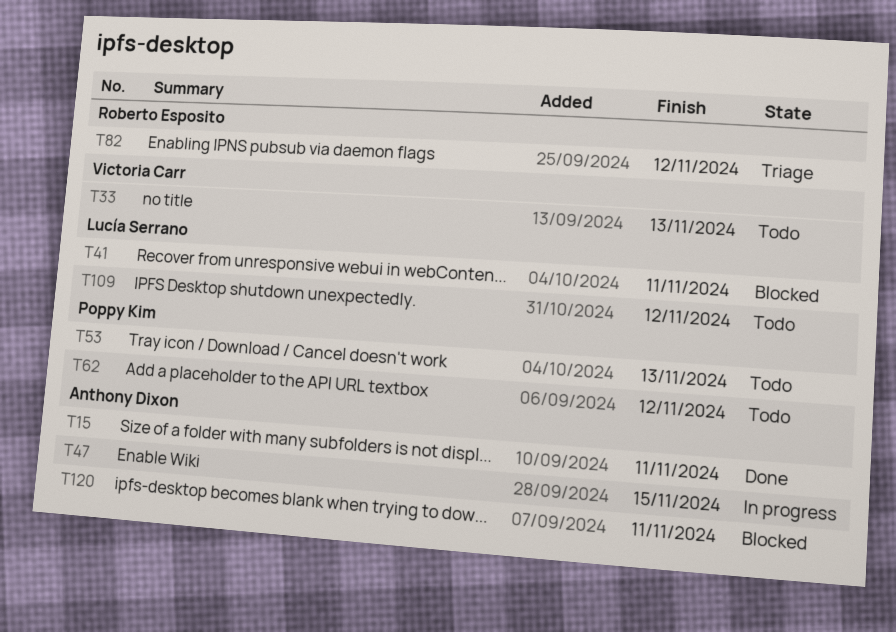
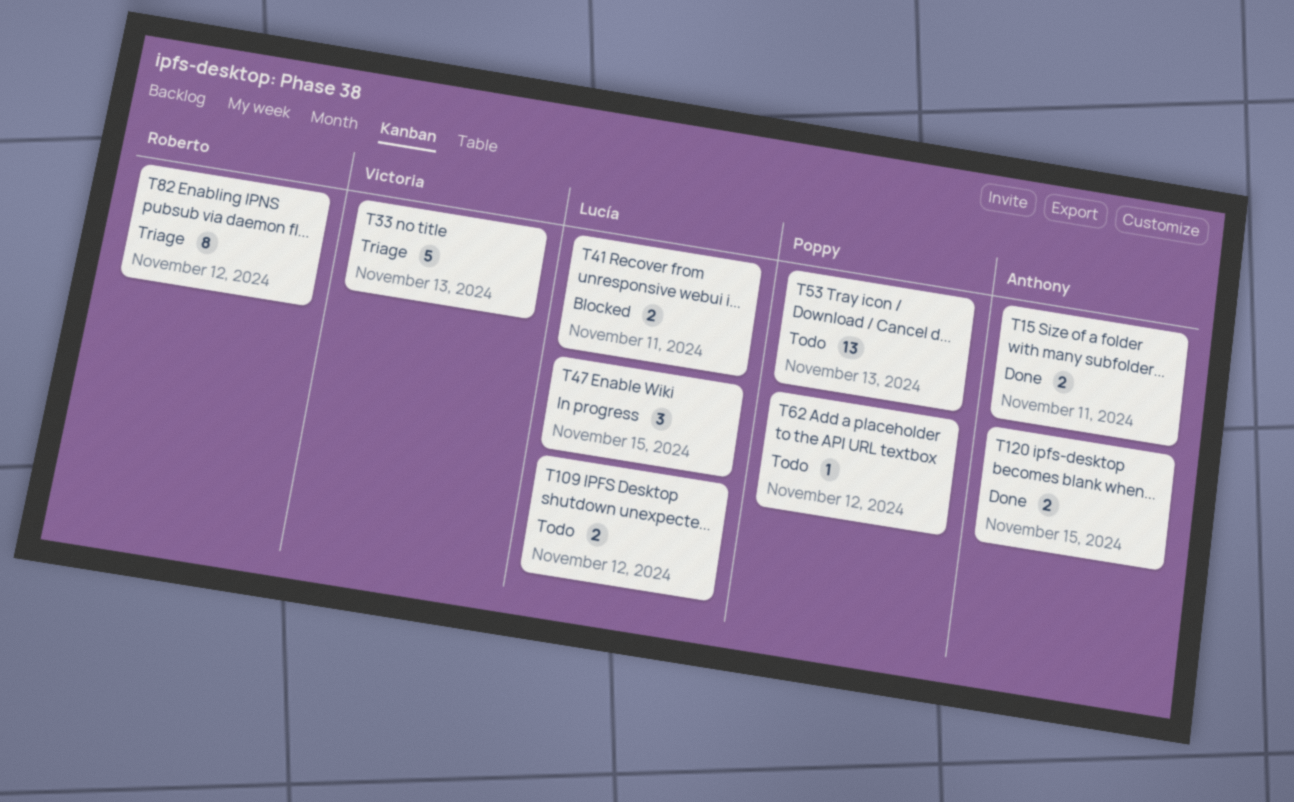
T33, status: Todo -> Triage
T47, owner: Anthony Dixon -> Lucía Serrano
T120, status: Blocked -> Done
T120, due: Nov 11 -> Nov 15

